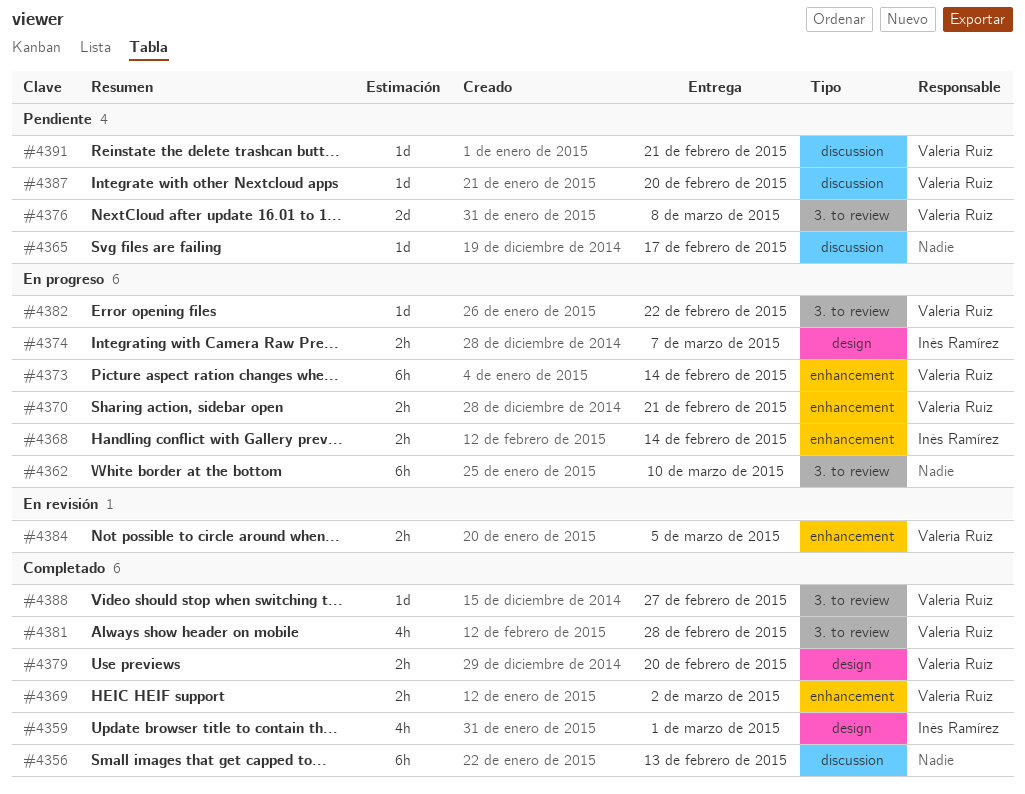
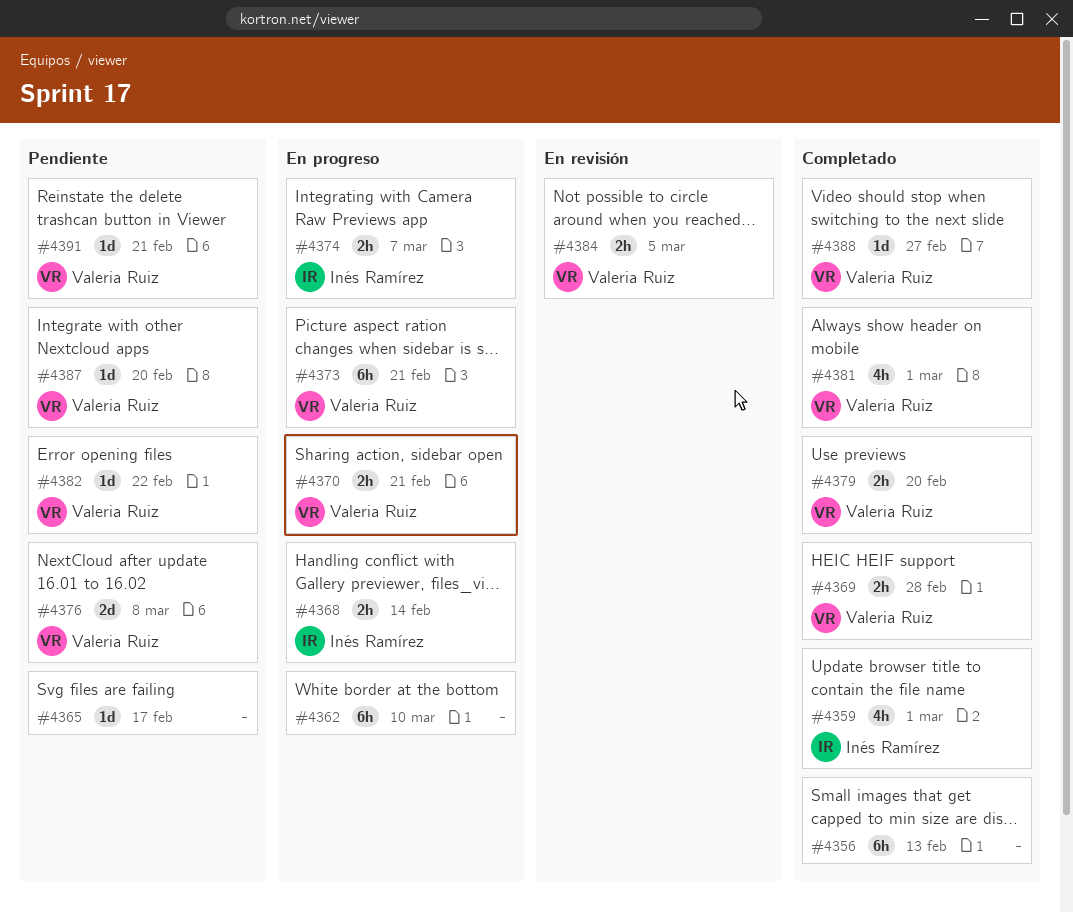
#4369, due: Mar 2 -> Feb 28
#4373, due: Feb 14 -> Feb 21
#4381, due: Feb 28 -> Mar 1
#4382, status: En progreso -> Pendiente

